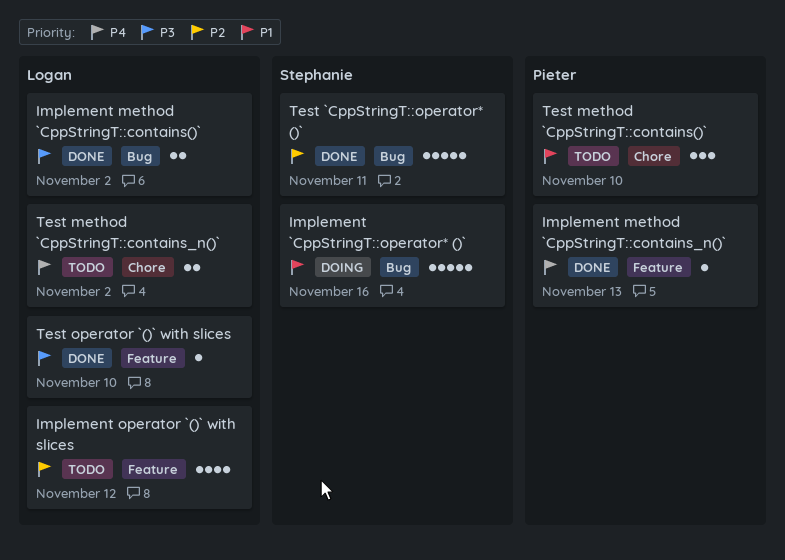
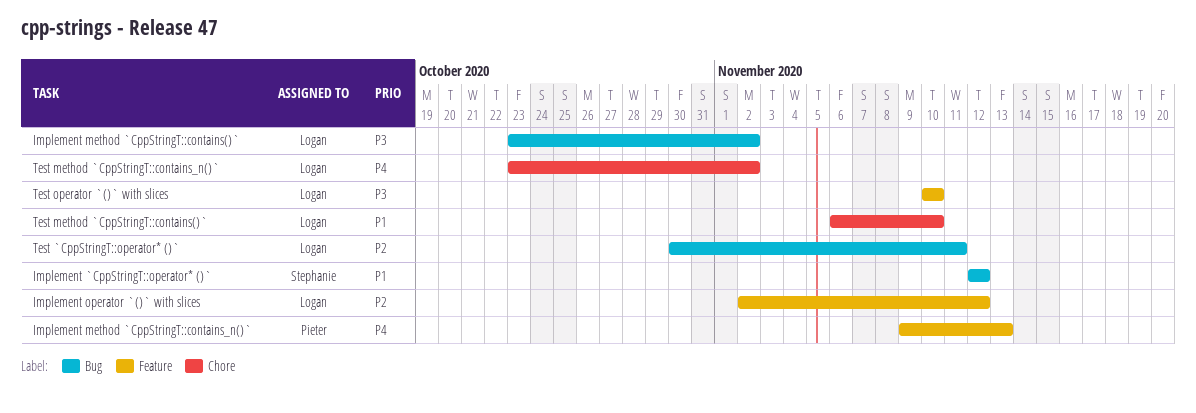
Implement `CppStringT::operator* ()`, due: Nov 16 -> Nov 12
Test `CppStringT::operator* ()`, owner: Stephanie -> Logan
Test method `CppStringT::contains()`, owner: Pieter -> Logan

